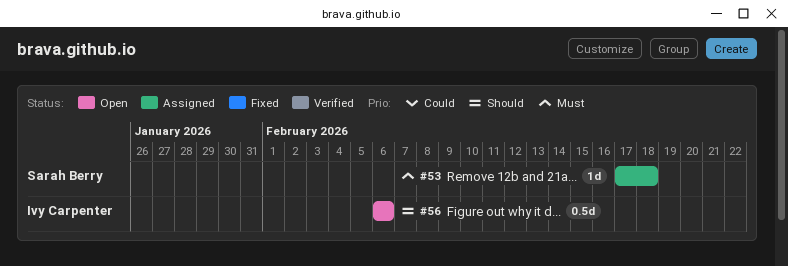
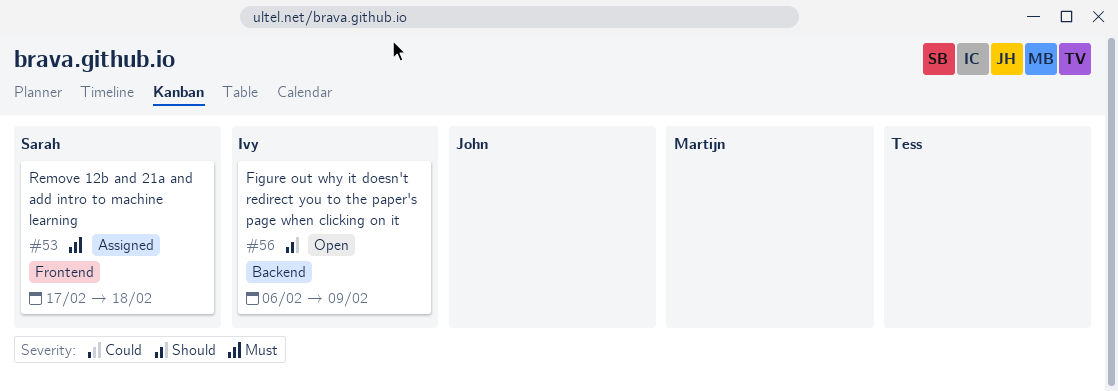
#56, due: Feb 6 -> Feb 9

